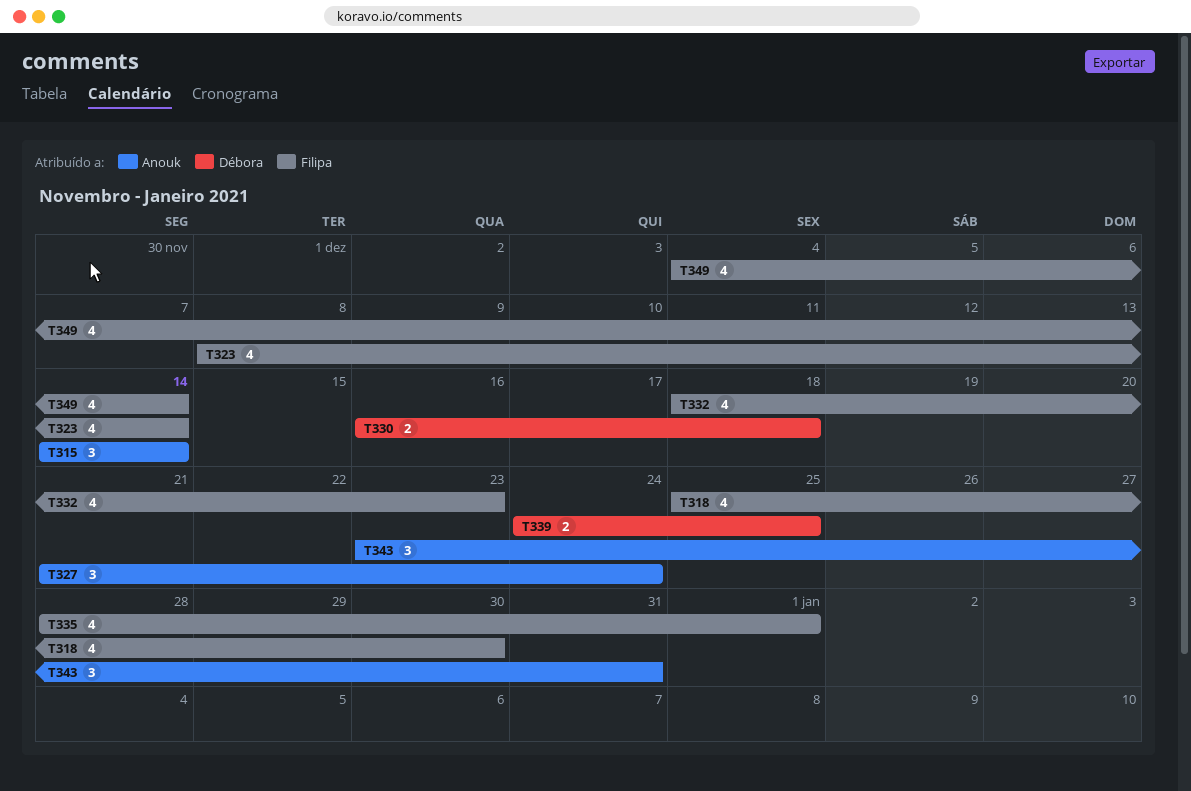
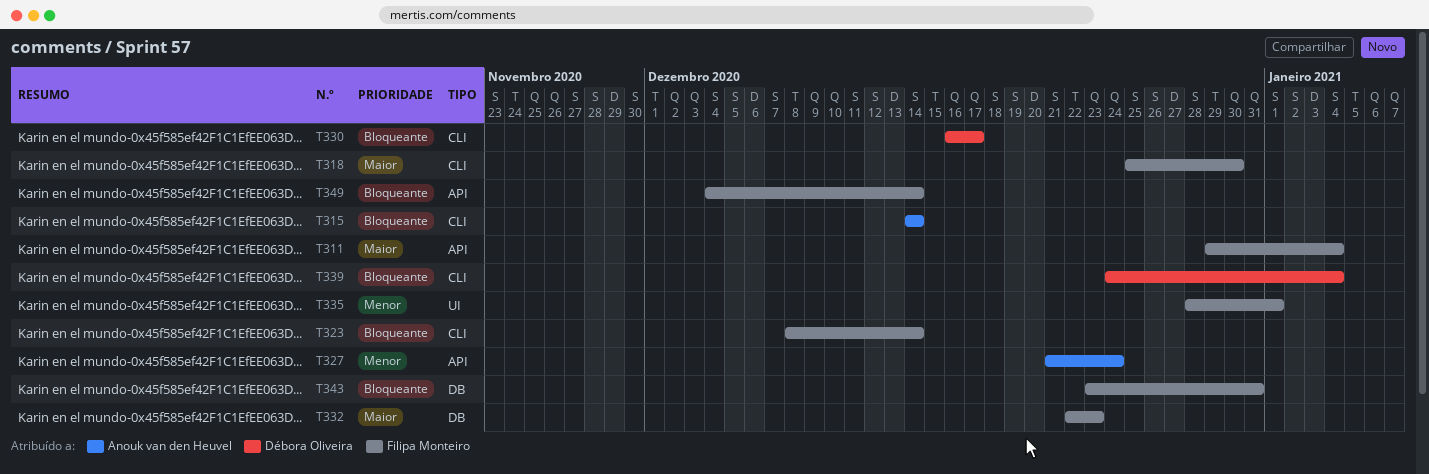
T311: none -> present
T330, due: Dec 18 -> Dec 17
T332, start: Dec 18 -> Dec 22
T339, due: Dec 25 -> Jan 4
T343, owner: Anouk van den Heuvel -> Filipa Monteiro

